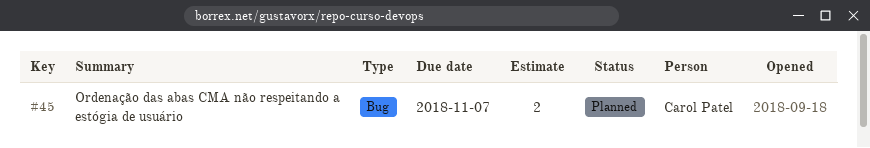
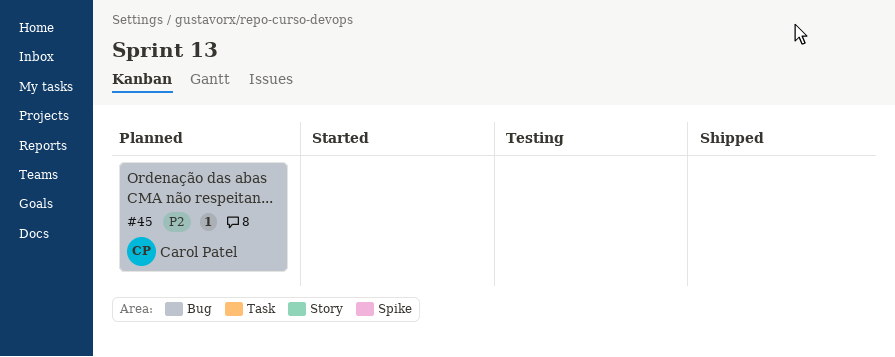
#45, estimate: 2 -> 1

